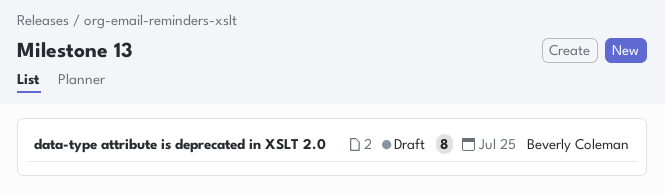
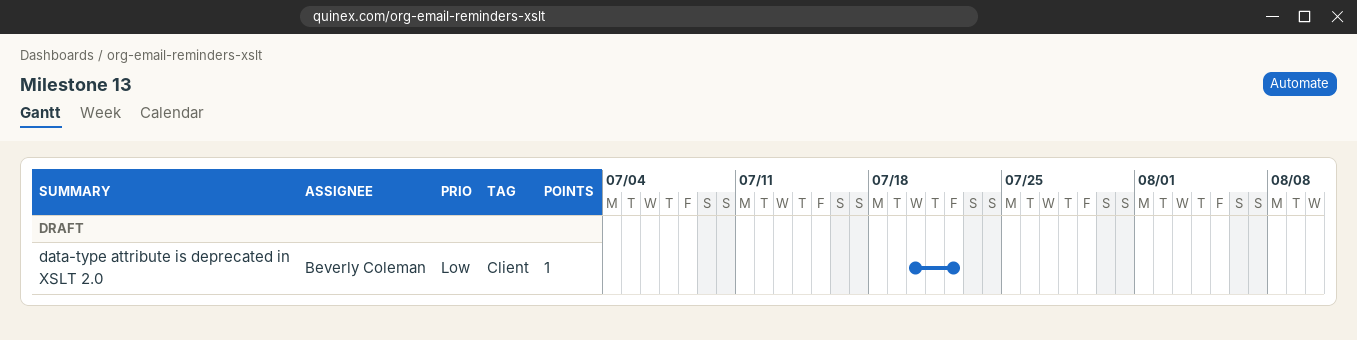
data-type attribute is deprecated in XSLT 2.0, estimate: 8 -> 1
data-type attribute is deprecated in XSLT 2.0, due: Jul 25 -> Jul 22

